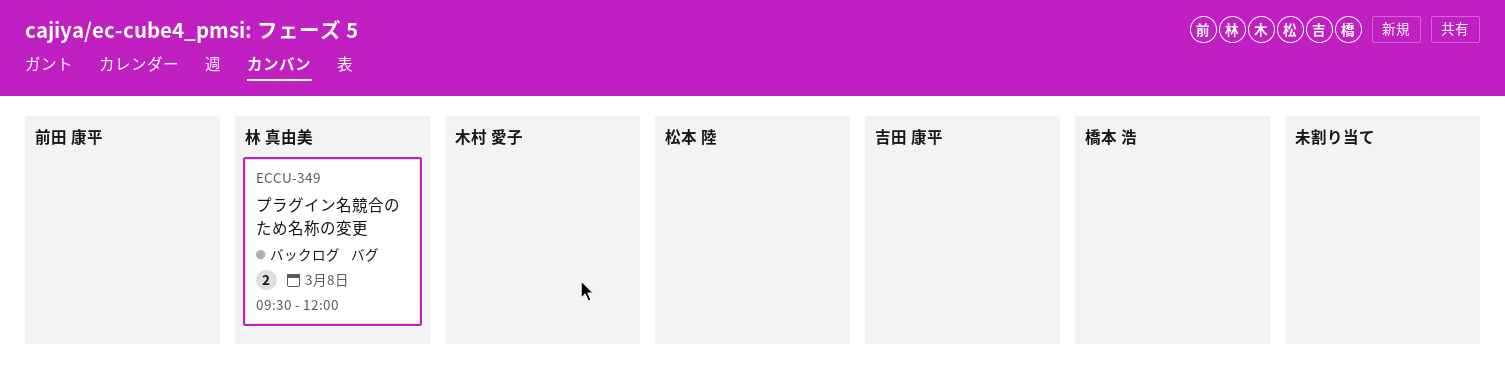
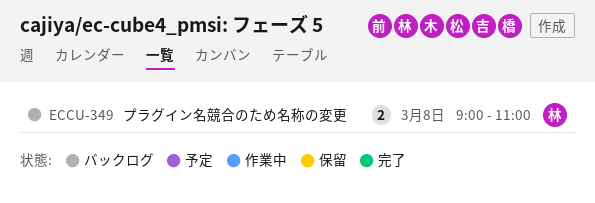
ECCU-349, begins: 09:30 -> 09:00
ECCU-349, ends: 12:00 -> 11:00

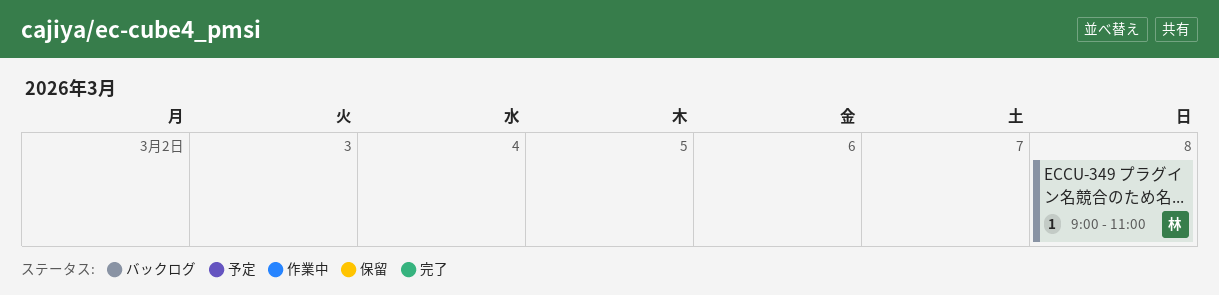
ECCU-349, estimate: 2 -> 1

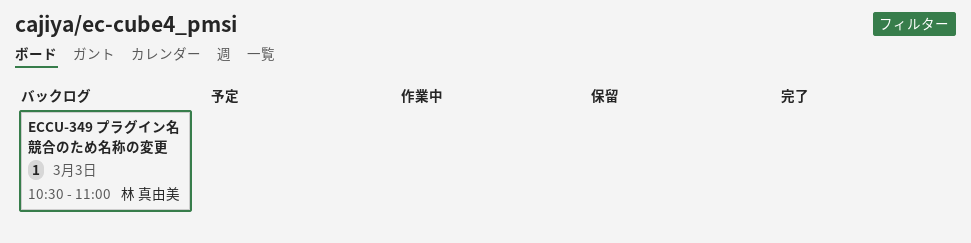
ECCU-349, day: Mar 8 -> Mar 3
ECCU-349, begins: 09:00 -> 10:30

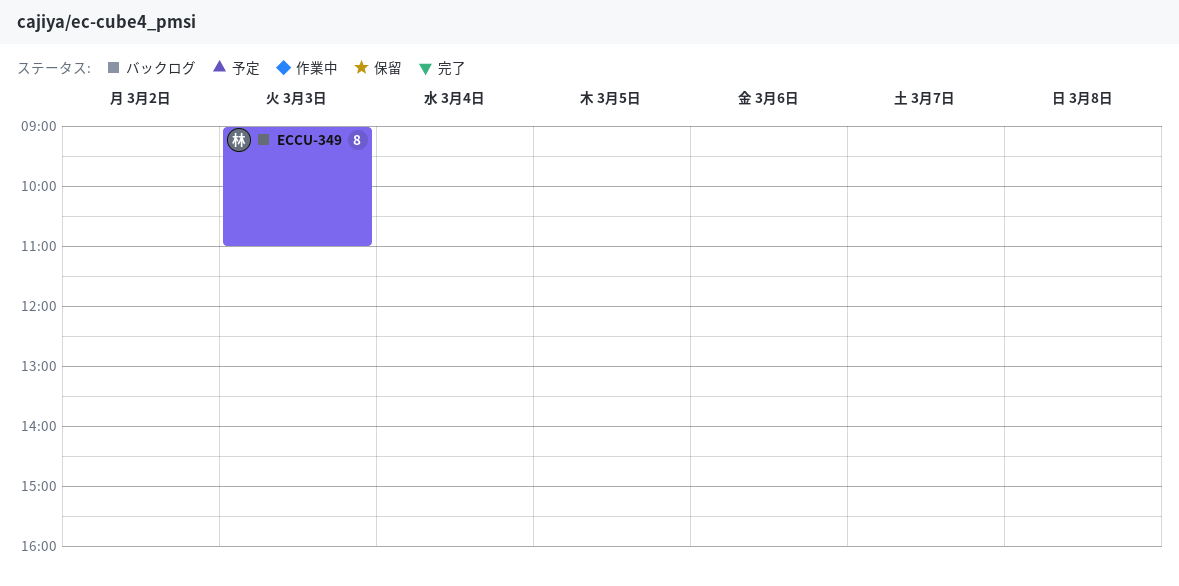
ECCU-349, estimate: 1 -> 8
ECCU-349, begins: 10:30 -> 09:00

